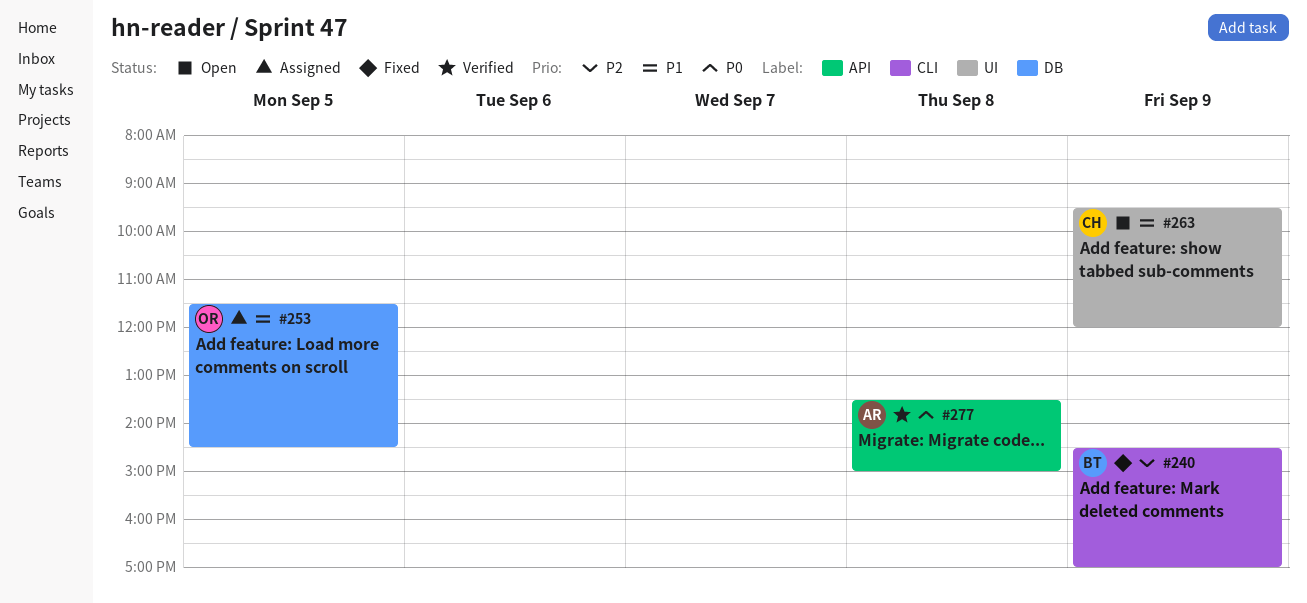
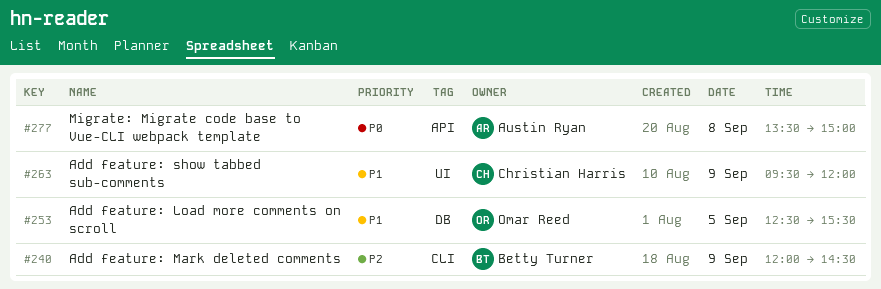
#240, begins: 14:30 -> 12:00
#240, ends: 17:00 -> 14:30
#253, begins: 11:30 -> 12:30
#253, ends: 14:30 -> 15:30

